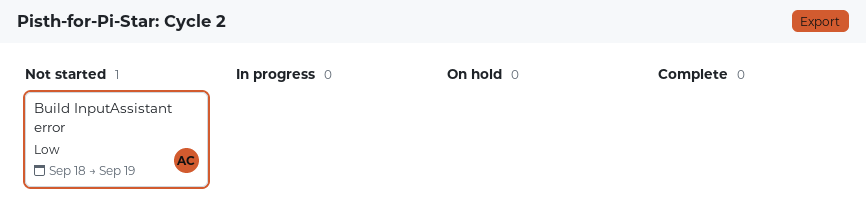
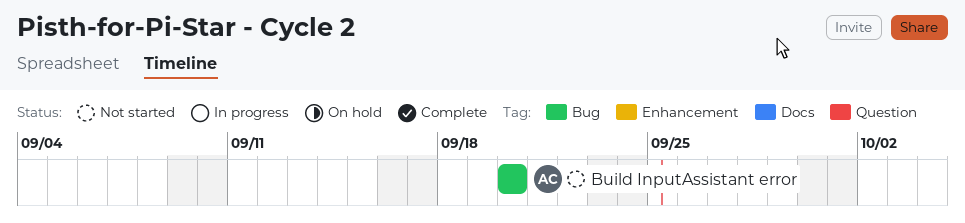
Build InputAssistant error, start: Sep 18 -> Sep 20
Build InputAssistant error, due: Sep 19 -> Sep 20

